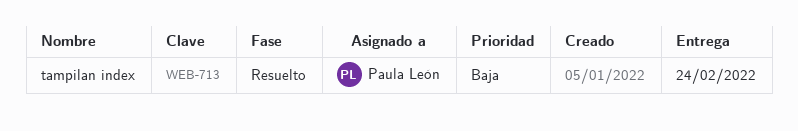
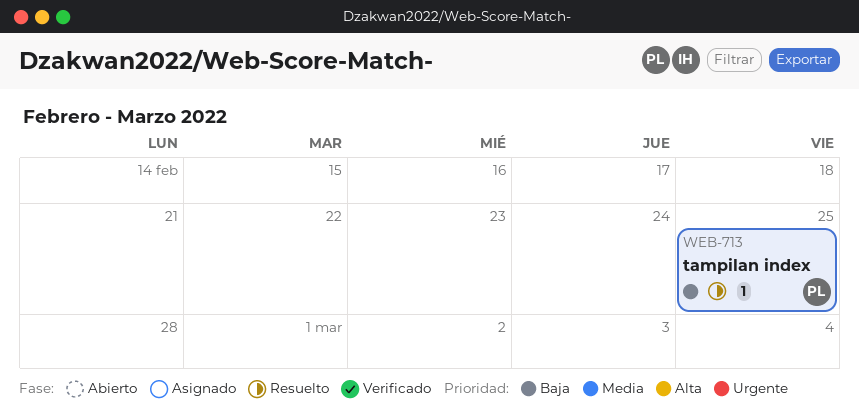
WEB-713, due: Feb 24 -> Feb 25

